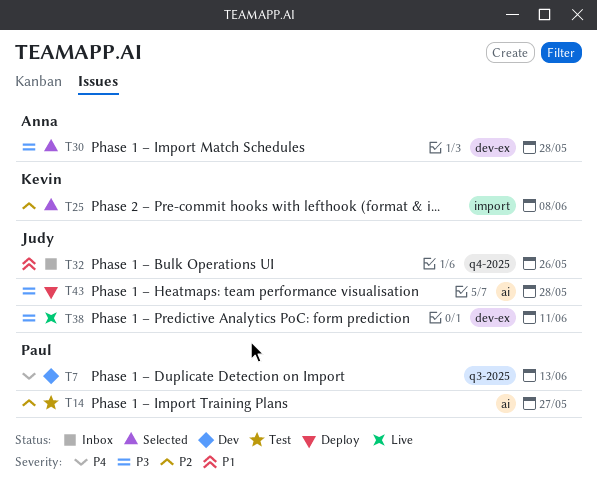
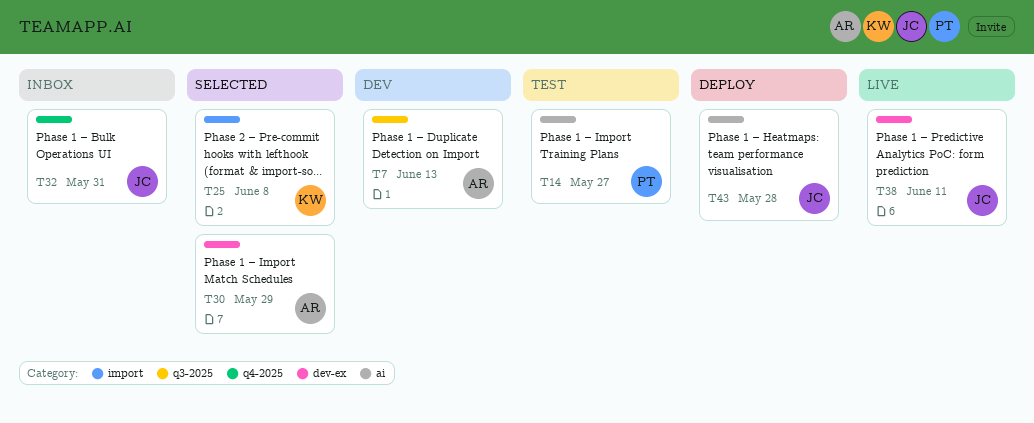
T7, owner: Paul -> Anna
T30, due: May 28 -> May 29
T32, due: May 26 -> May 31

